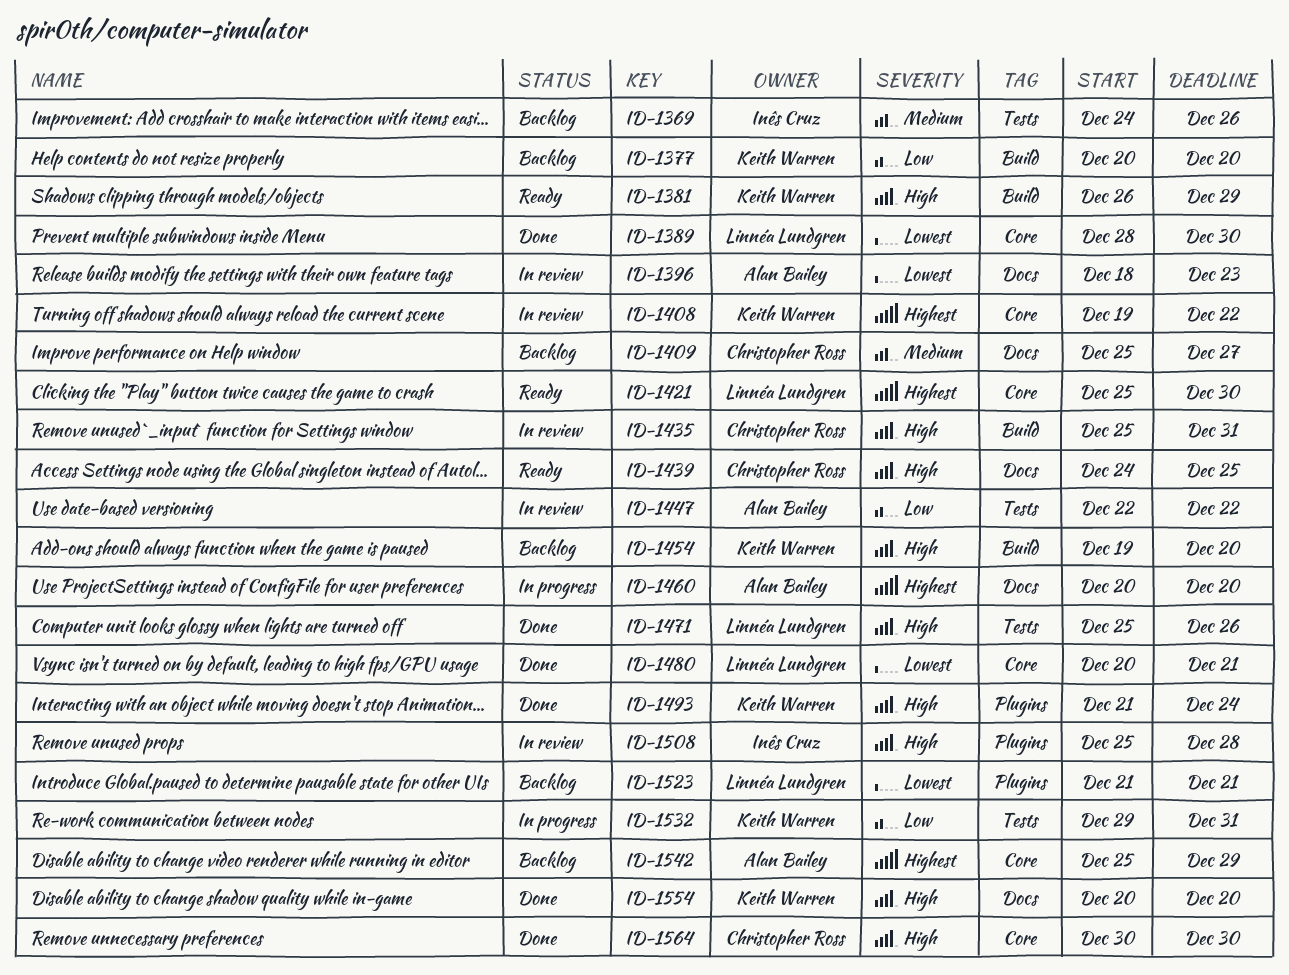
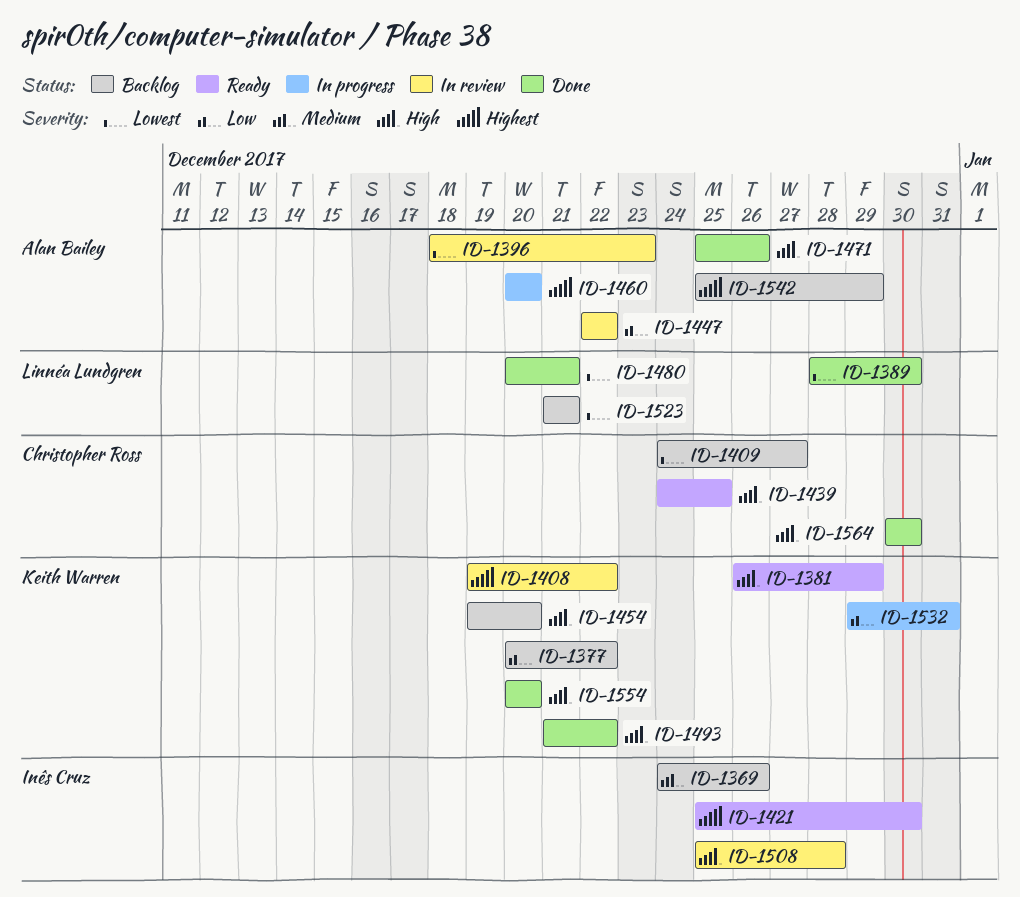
ID-1377, due: Dec 20 -> Dec 22
ID-1409, priority: Medium -> Lowest
ID-1409, start: Dec 25 -> Dec 24
ID-1421, owner: Linnéa Lundgren -> Inês Cruz
ID-1435: present -> none
ID-1471, owner: Linnéa Lundgren -> Alan Bailey
ID-1493, due: Dec 24 -> Dec 22

